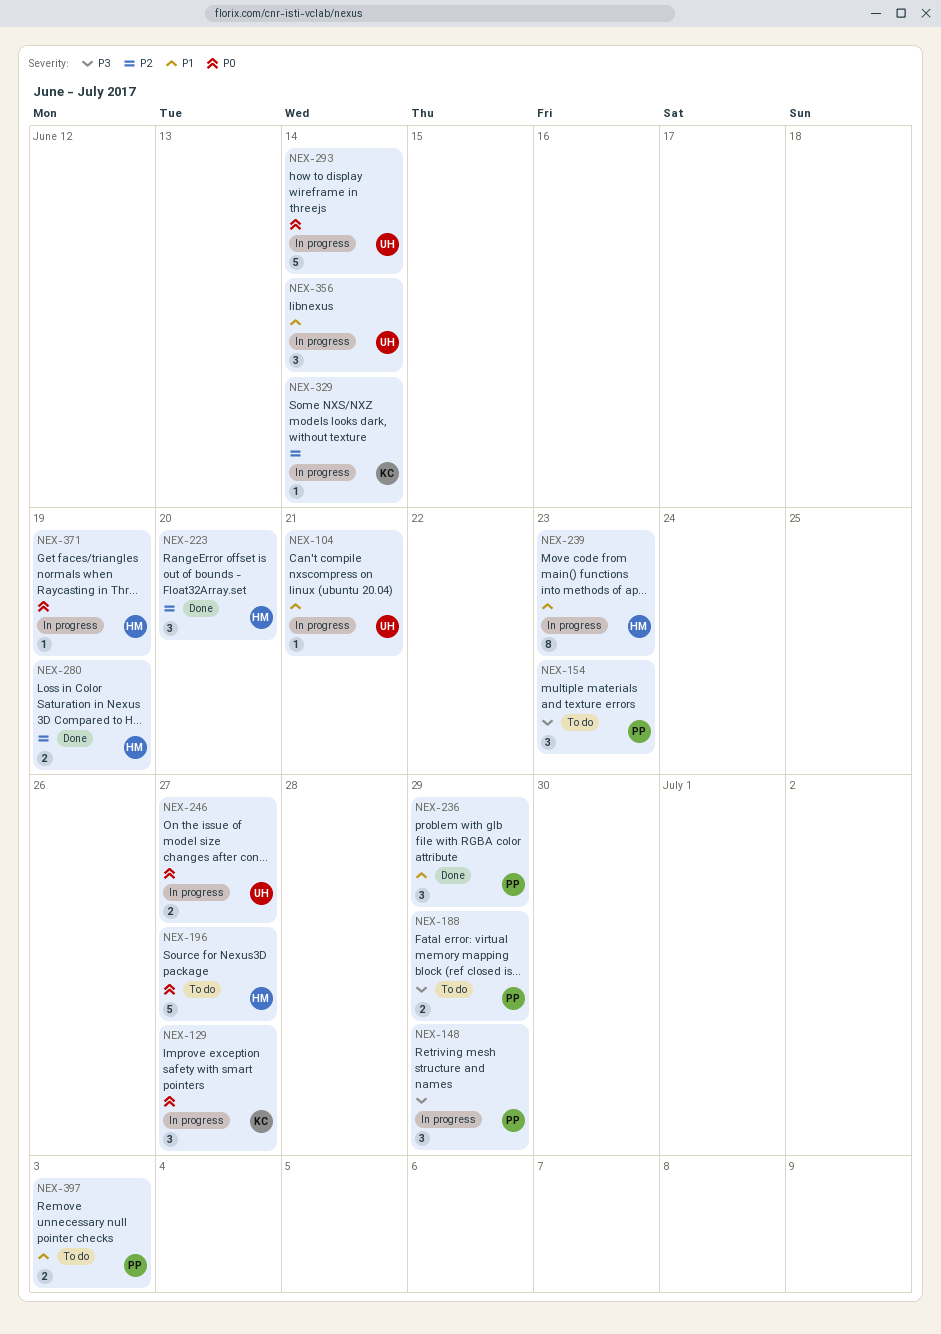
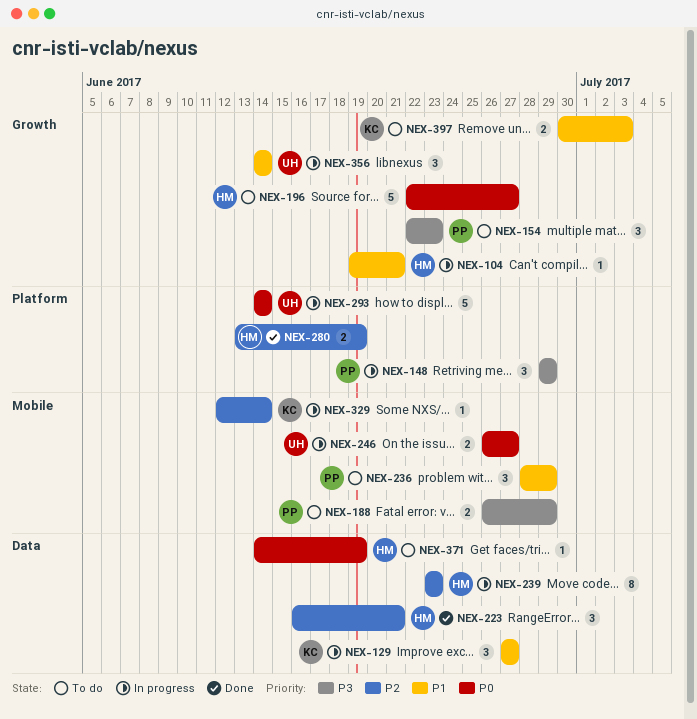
NEX-104, owner: UH -> HM
NEX-129, priority: P0 -> P1
NEX-223, due: Jun 20 -> Jun 21
NEX-236, status: Done -> To do
NEX-239, priority: P1 -> P2
NEX-371, status: In progress -> To do
NEX-397, owner: PP -> KC

